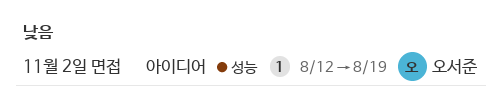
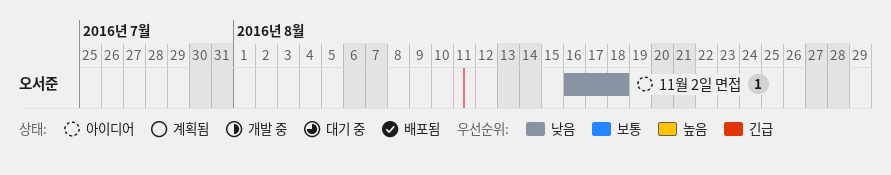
11월 2일 면접, start: Aug 12 -> Aug 16
11월 2일 면접, due: Aug 19 -> Aug 18

